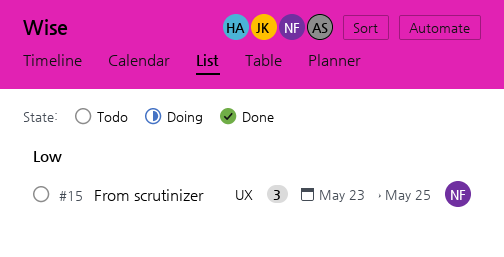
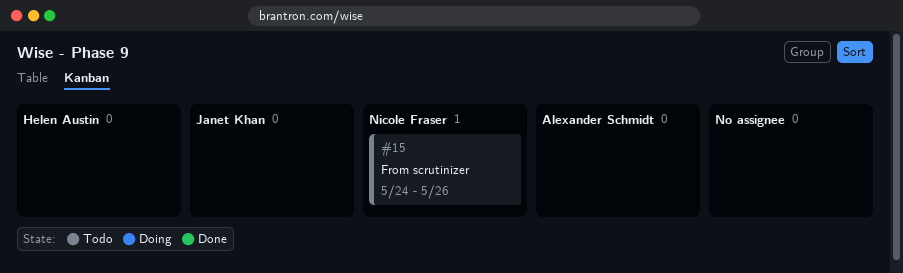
#15, start: May 23 -> May 24
#15, due: May 25 -> May 26

